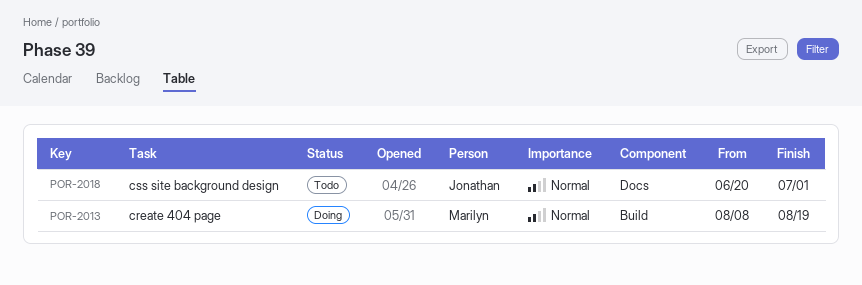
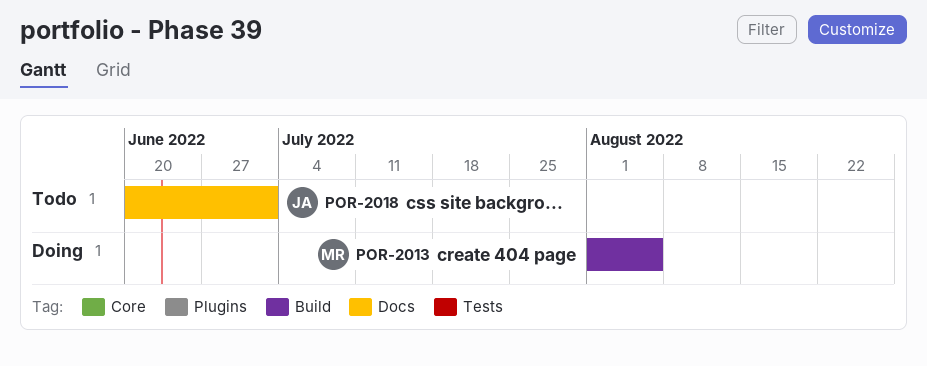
POR-2013, start: Aug 8 -> Aug 1
POR-2013, due: Aug 19 -> Aug 5

